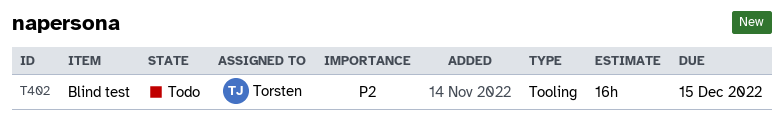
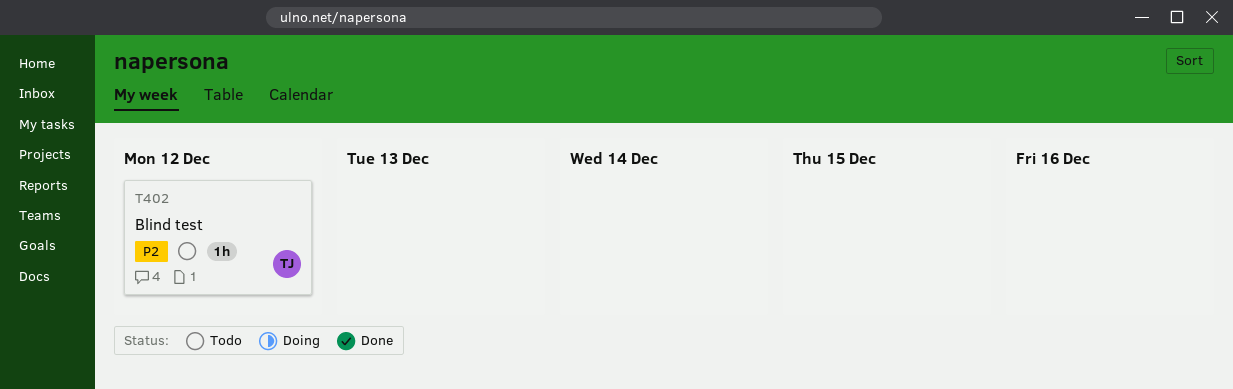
T402, estimate: 16h -> 1h
T402, due: Dec 15 -> Dec 12

